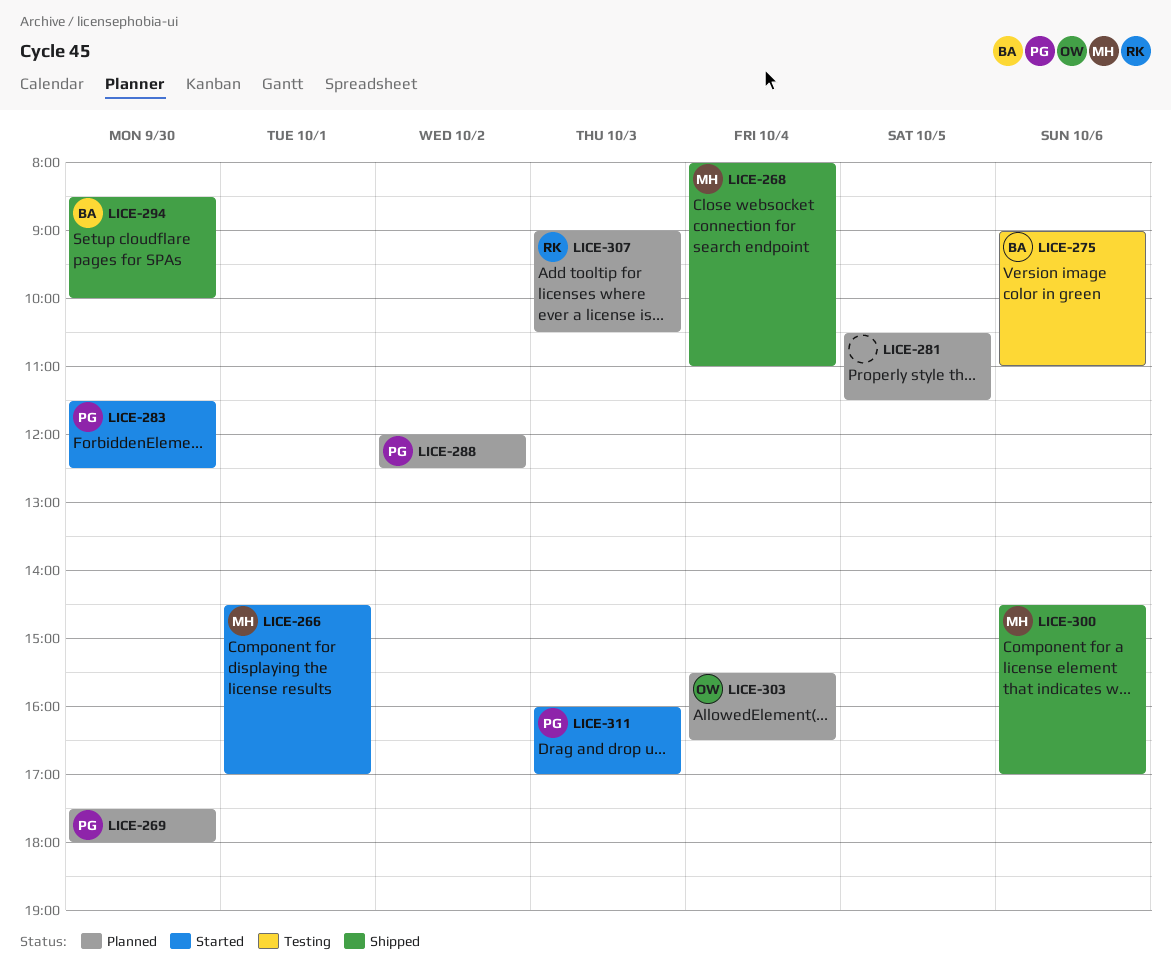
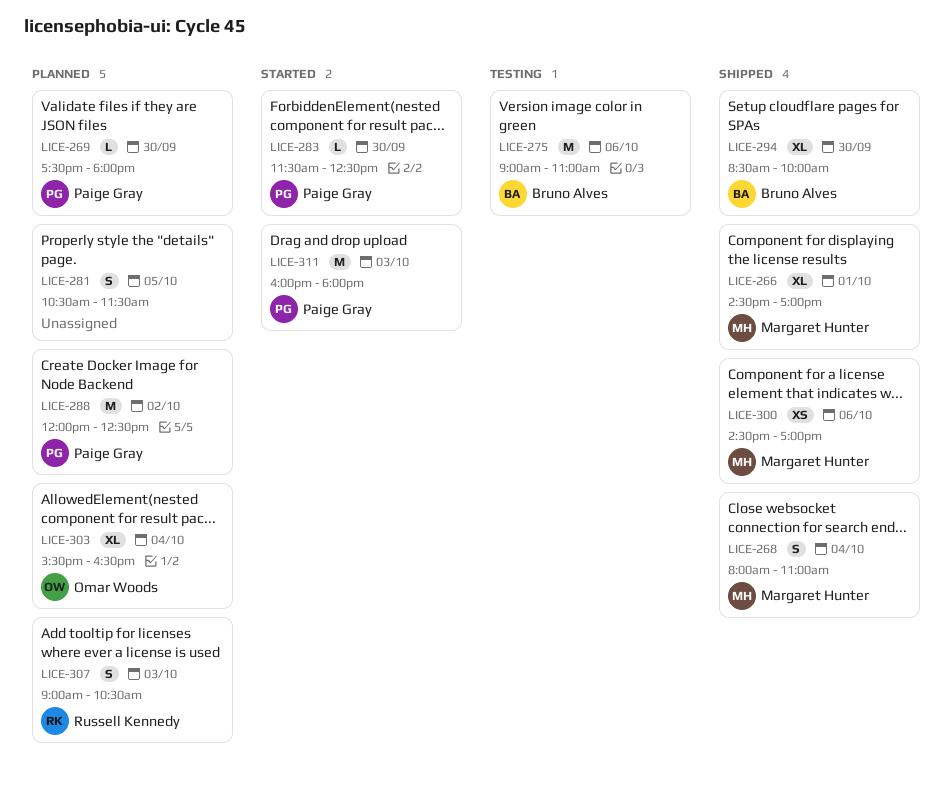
LICE-266, status: Started -> Shipped
LICE-311, ends: 17:00 -> 18:00

